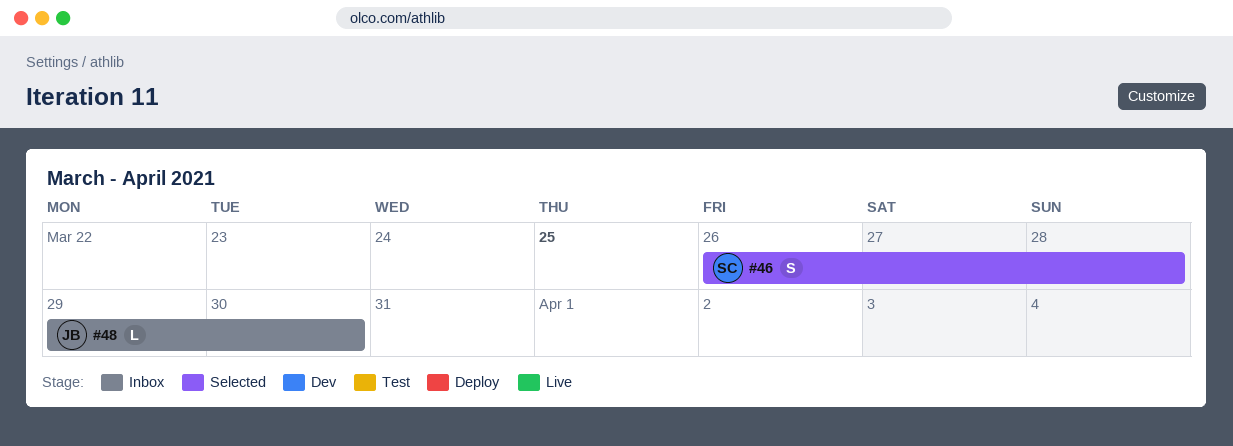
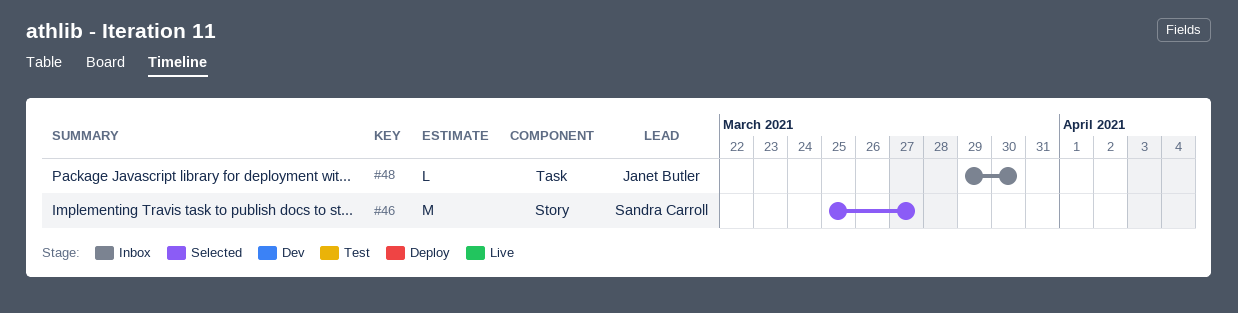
#46, estimate: S -> M
#46, start: Mar 26 -> Mar 25
#46, due: Mar 28 -> Mar 27

